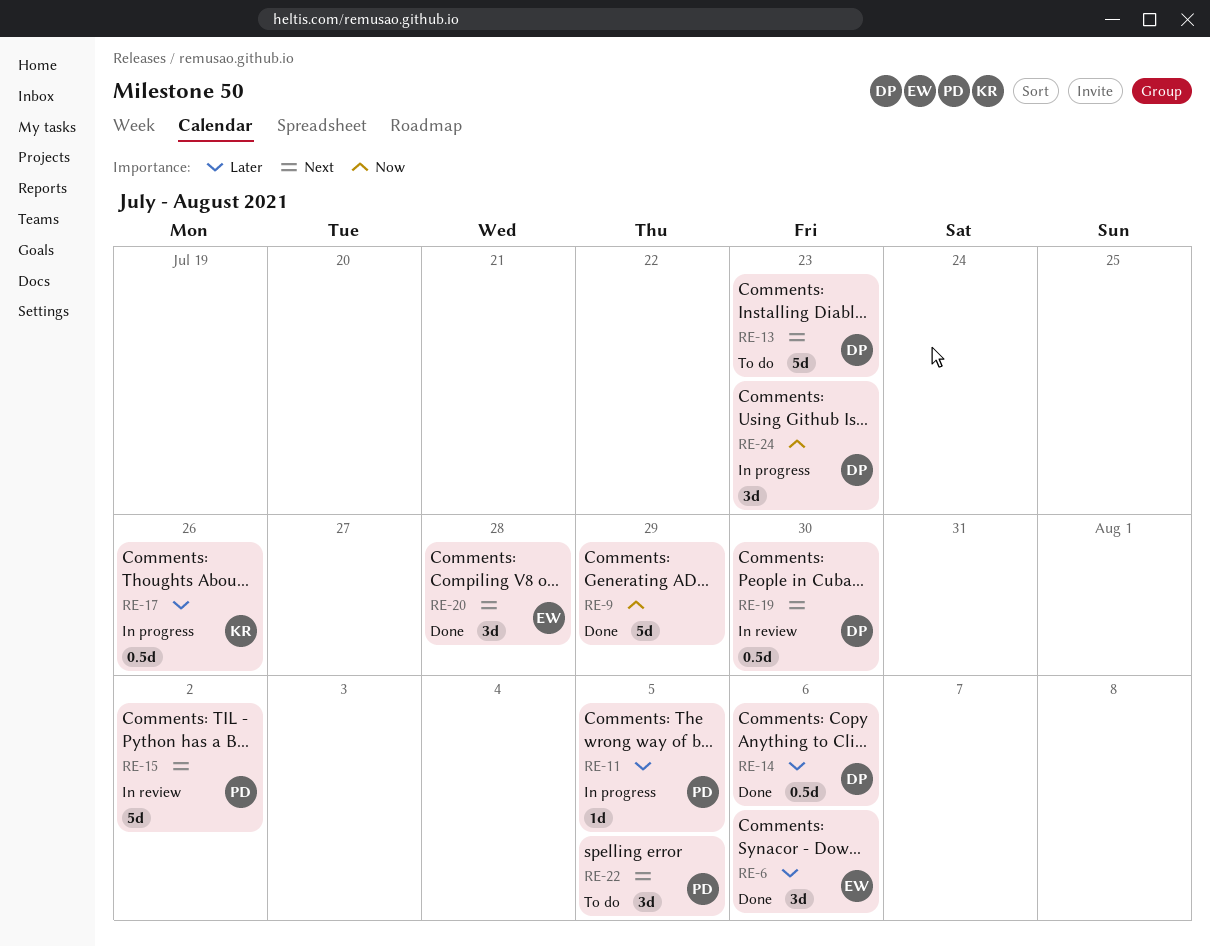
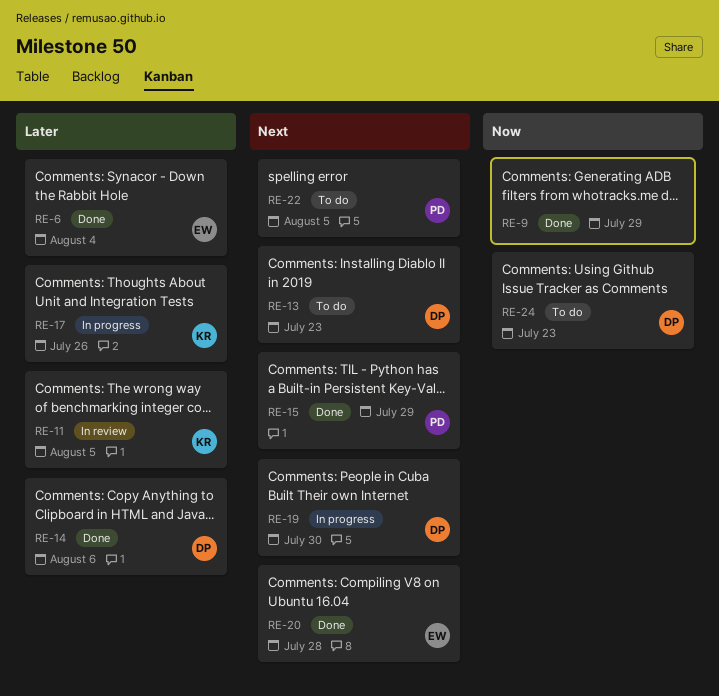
RE-6, due: Aug 6 -> Aug 4
RE-11, status: In progress -> In review
RE-11, owner: PD -> KR
RE-15, status: In review -> Done
RE-15, due: Aug 2 -> Jul 29
RE-19, status: In review -> In progress
RE-24, status: In progress -> To do

